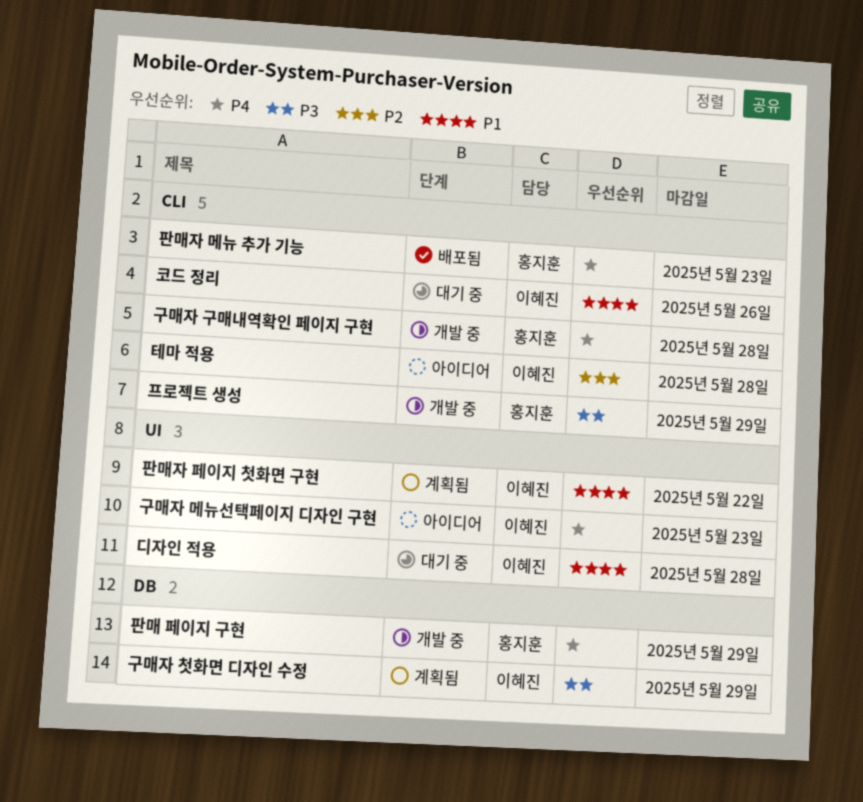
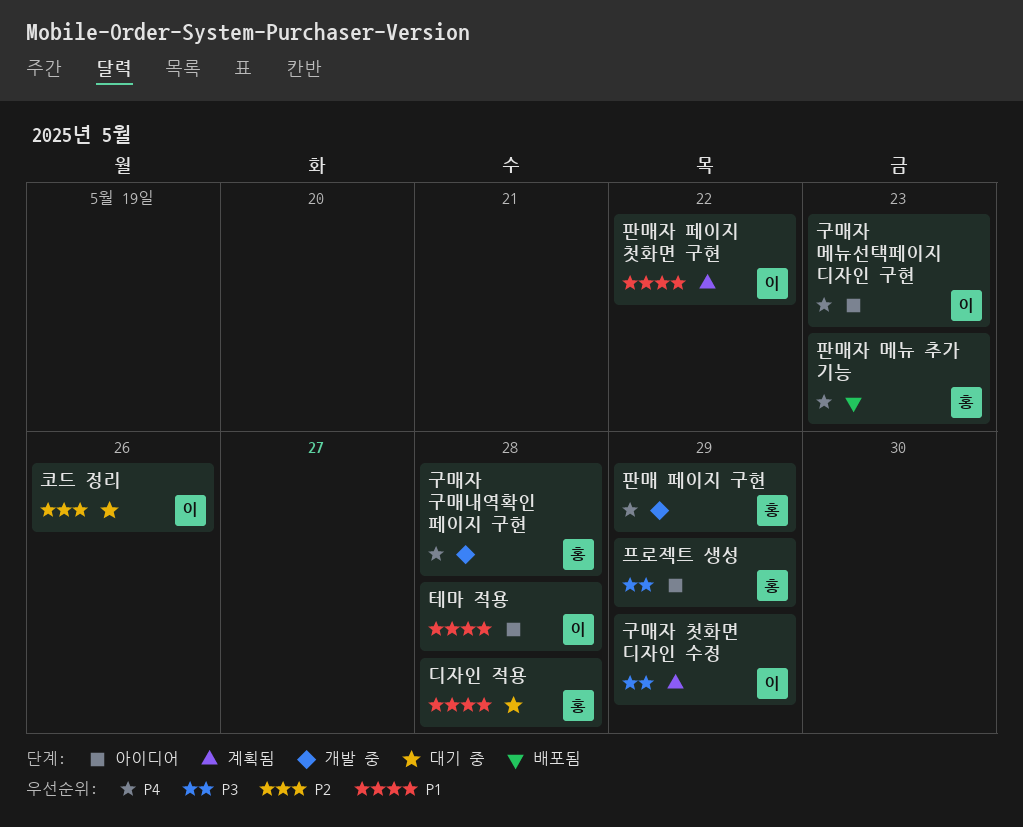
디자인 적용, owner: 이혜진 -> 홍지훈
코드 정리, priority: P1 -> P2
테마 적용, priority: P2 -> P1
프로젝트 생성, status: 개발 중 -> 아이디어

